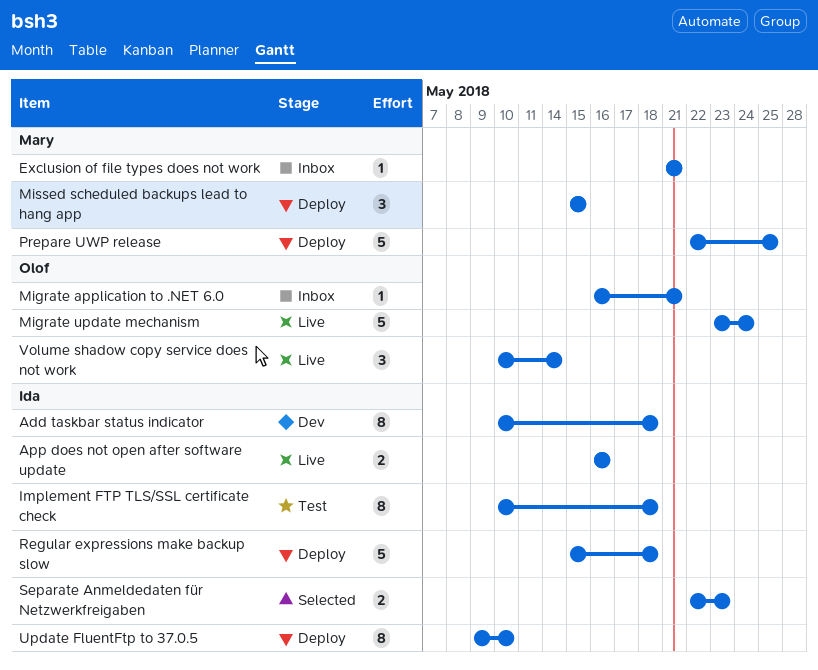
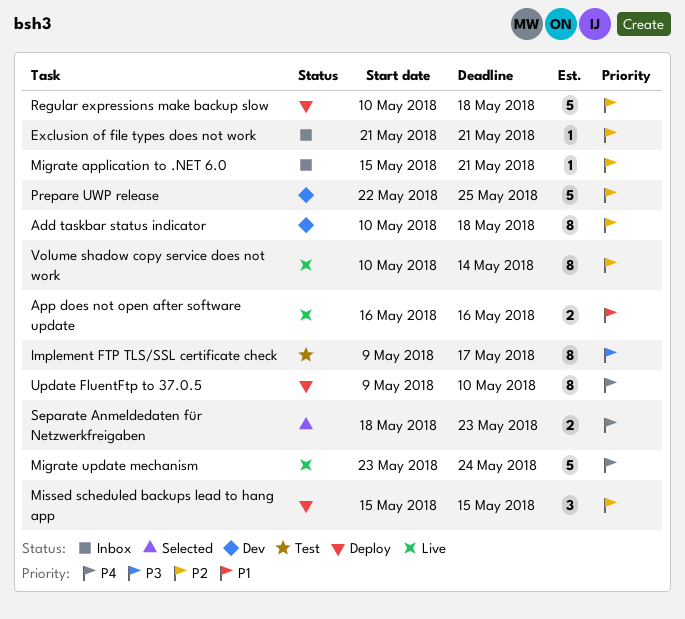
Implement FTP TLS/SSL certificate check, start: May 10 -> May 9
Implement FTP TLS/SSL certificate check, due: May 18 -> May 17
Migrate application to .NET 6.0, start: May 16 -> May 15
Prepare UWP release, status: Deploy -> Dev
Regular expressions make backup slow, start: May 15 -> May 10
Separate Anmeldedaten für Netzwerkfreigaben, start: May 22 -> May 18
Volume shadow copy service does not work, estimate: 3 -> 8

